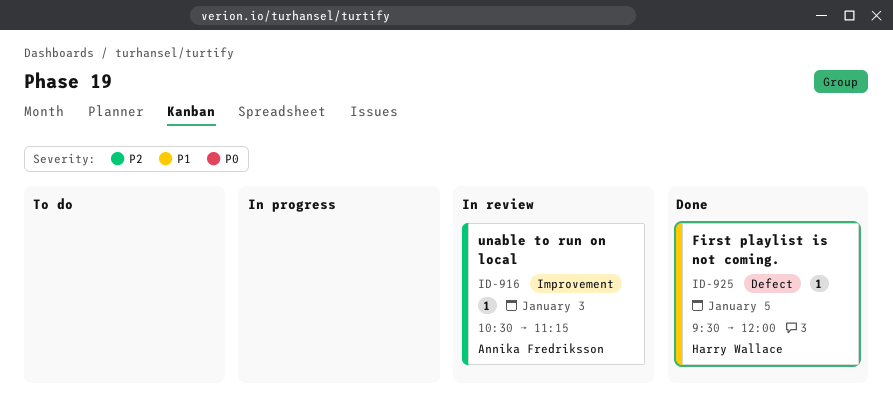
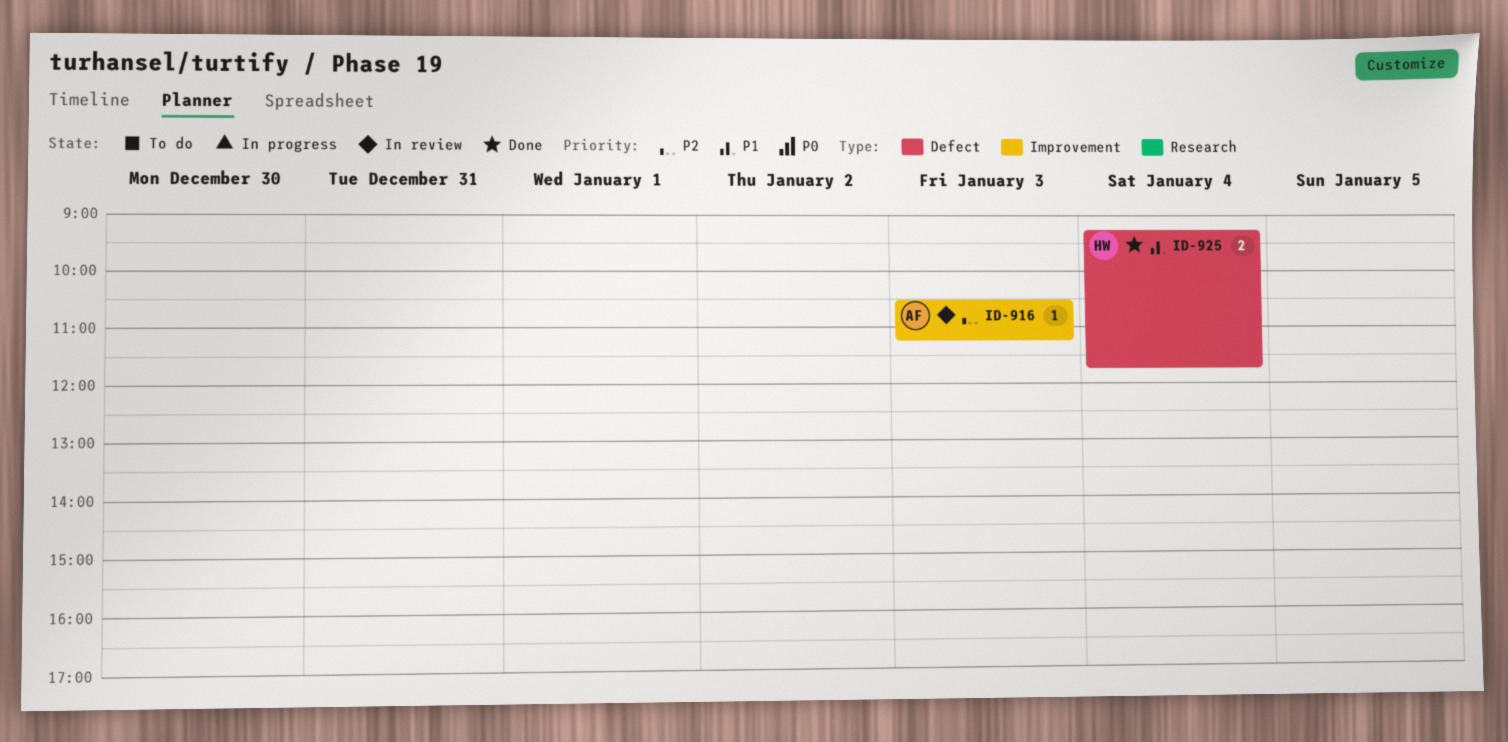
ID-925, estimate: 1 -> 2
ID-925, day: Jan 5 -> Jan 4
ID-925, begins: 09:30 -> 09:15
ID-925, ends: 12:00 -> 11:45

